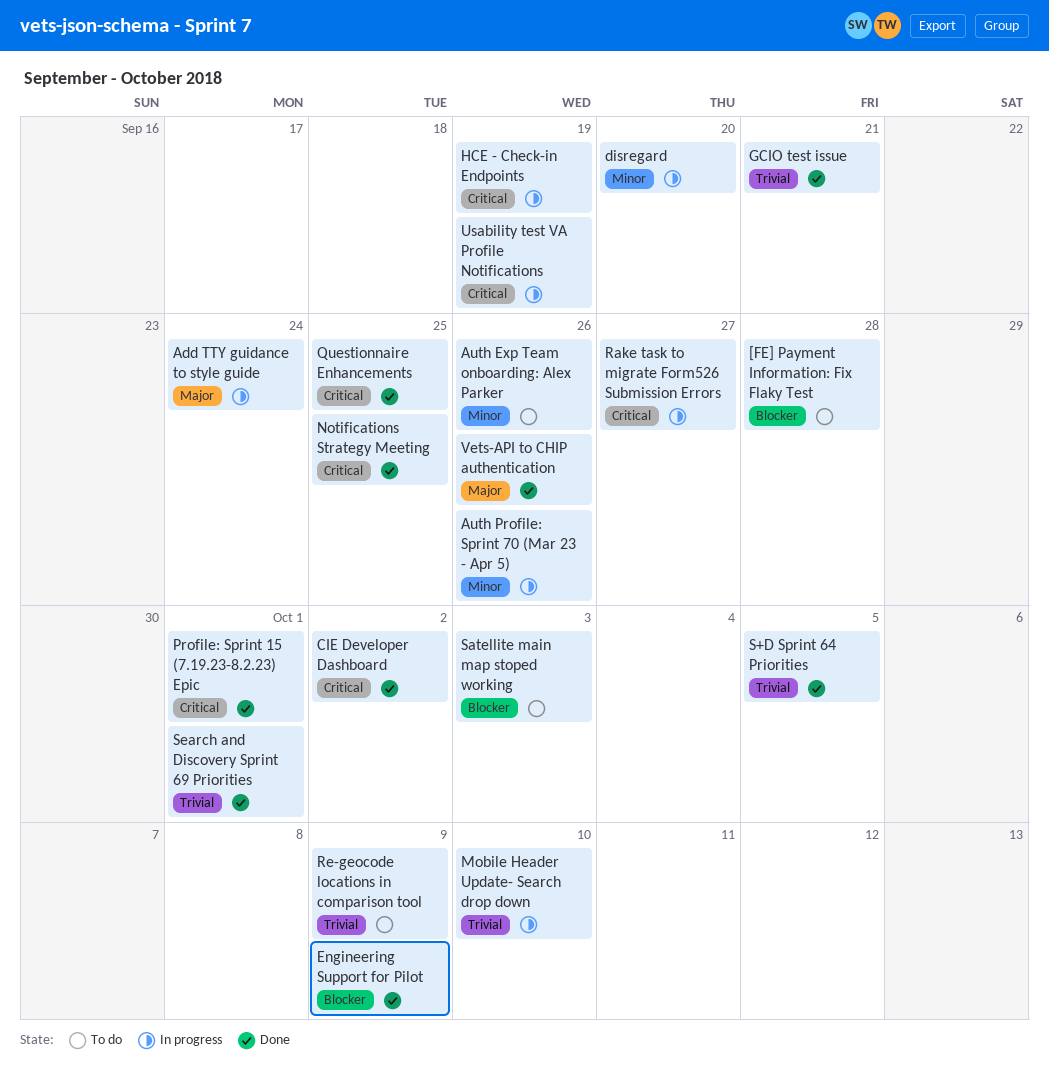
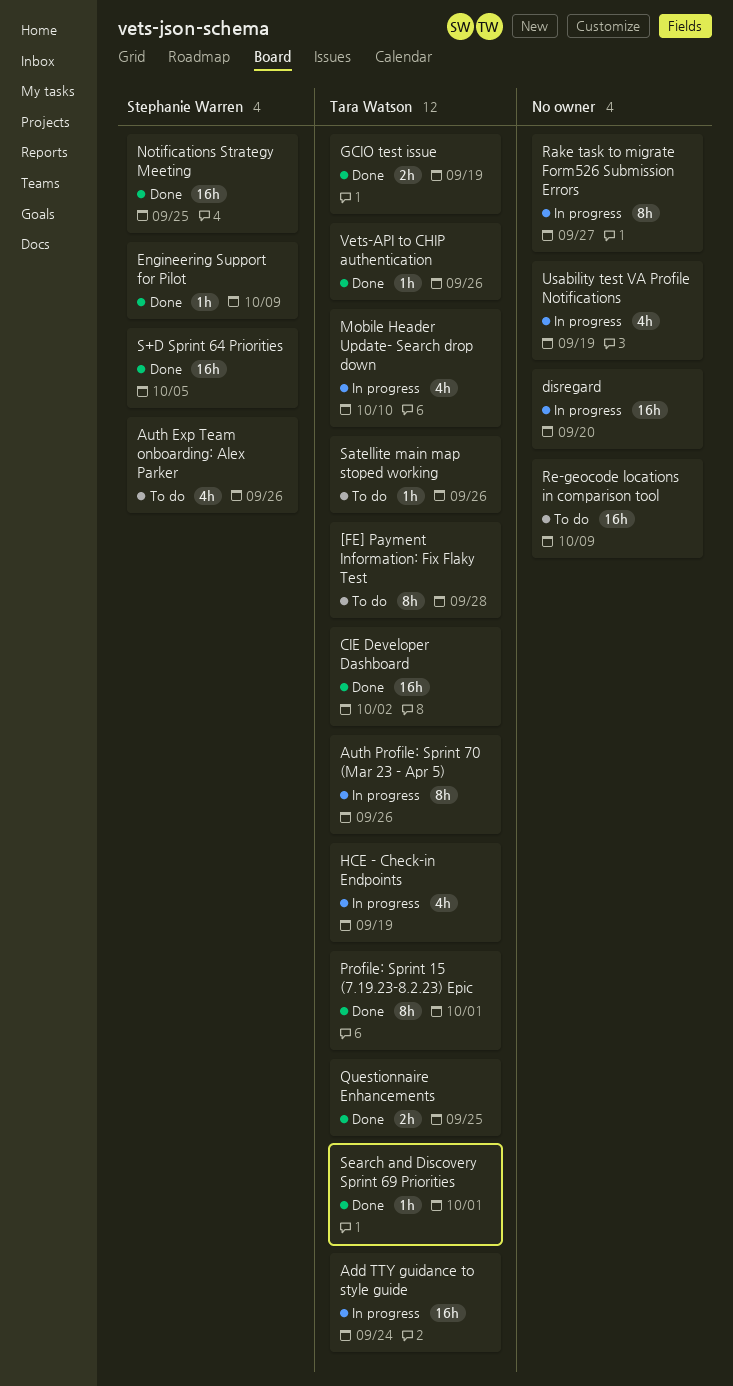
GCIO test issue, due: Sep 21 -> Sep 19
Satellite main map stoped working, due: Oct 3 -> Sep 26

